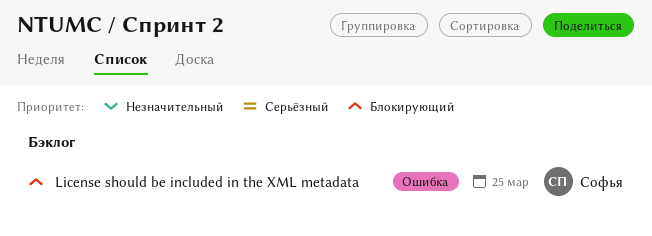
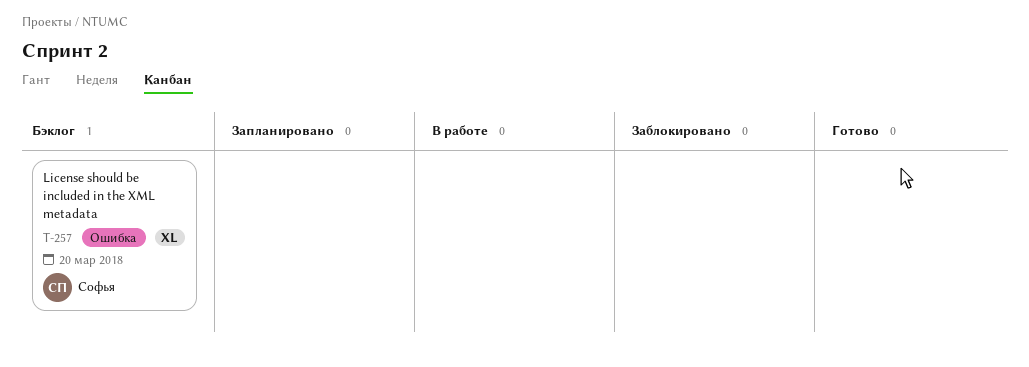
License should be included in the XML metadata, due: Mar 25 -> Mar 20

